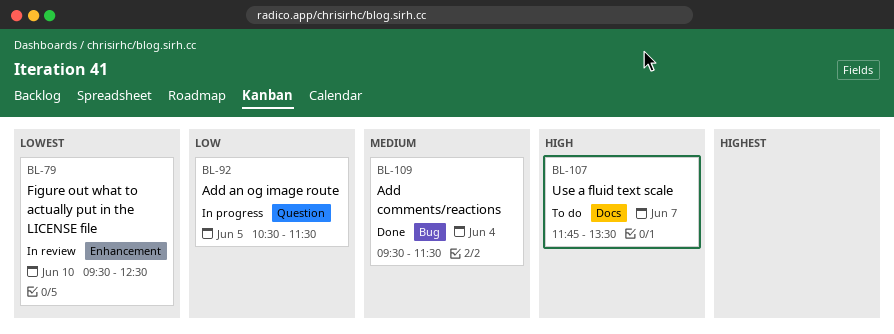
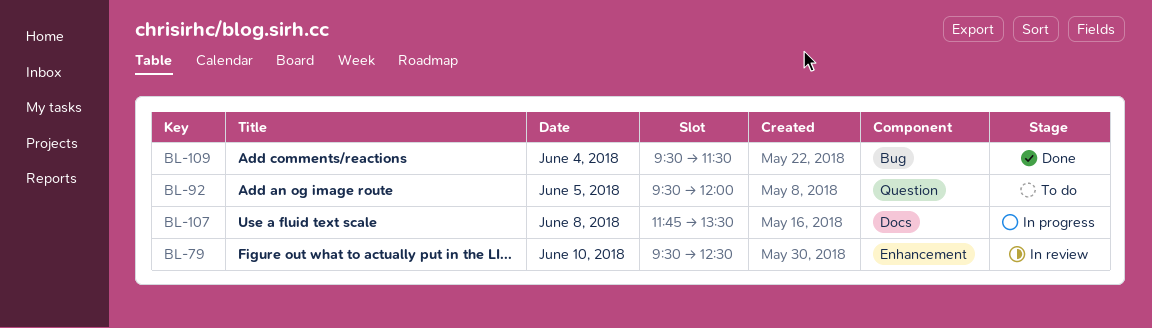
BL-92, status: In progress -> To do
BL-92, begins: 10:30 -> 09:30
BL-92, ends: 11:30 -> 12:00
BL-107, status: To do -> In progress
BL-107, day: Jun 7 -> Jun 8

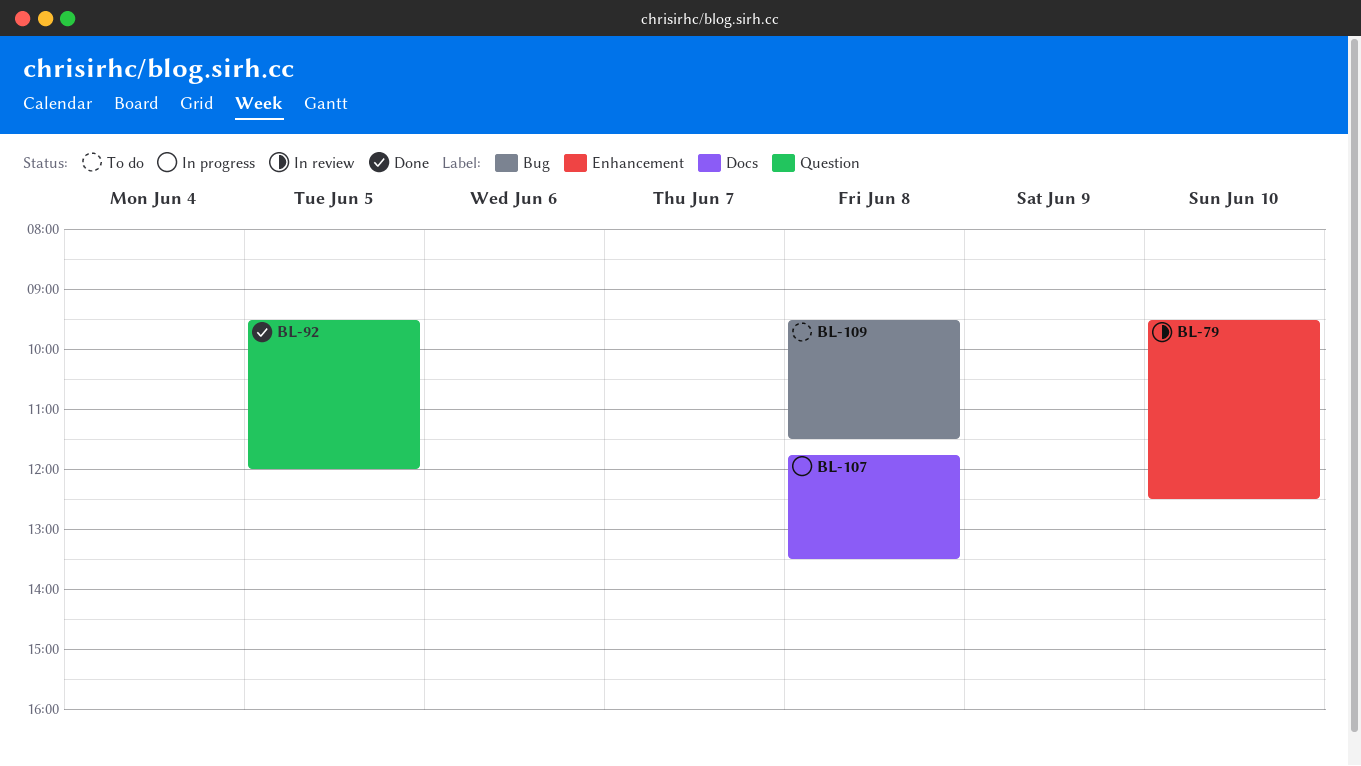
BL-92, status: To do -> Done
BL-109, status: Done -> To do
BL-109, day: Jun 4 -> Jun 8

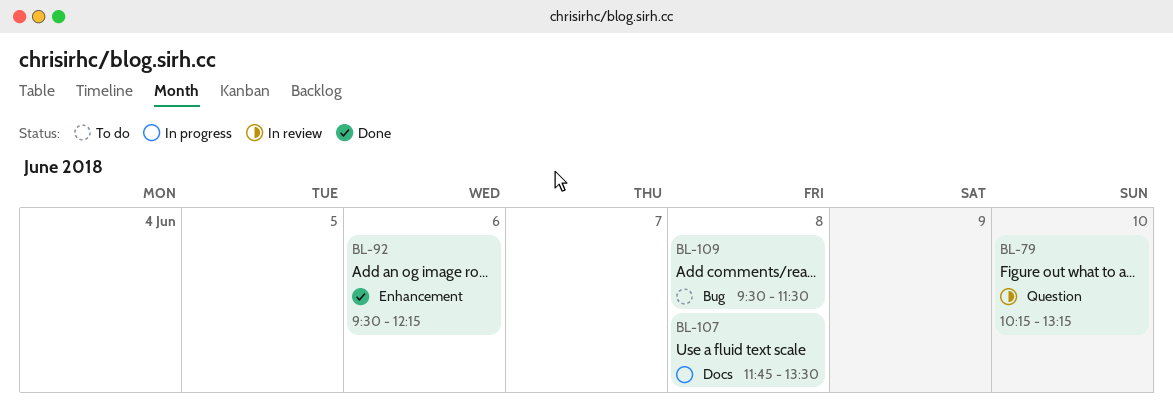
BL-79, label: Enhancement -> Question
BL-79, begins: 09:30 -> 10:15
BL-79, ends: 12:30 -> 13:15
BL-92, label: Question -> Enhancement
BL-92, day: Jun 5 -> Jun 6
BL-92, ends: 12:00 -> 12:15

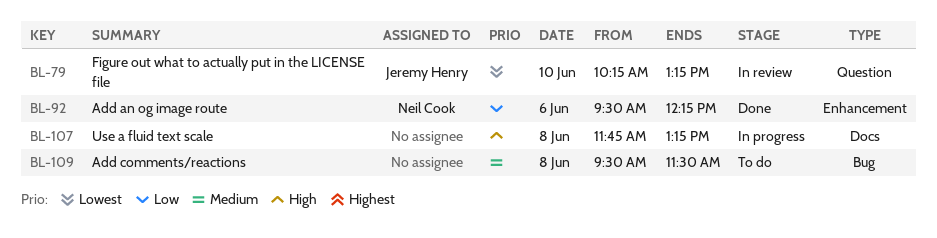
BL-107, ends: 13:30 -> 13:15

